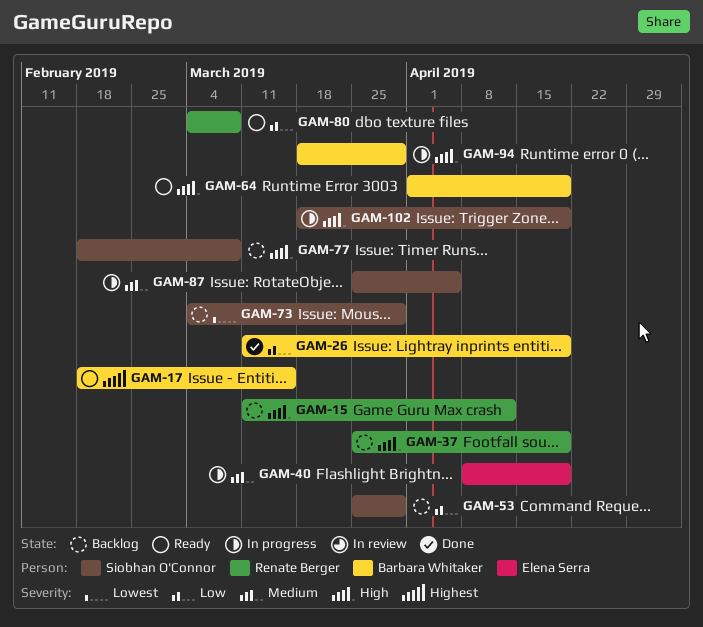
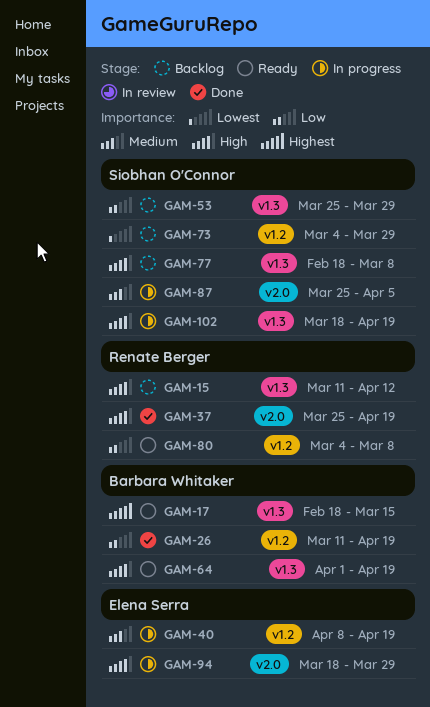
GAM-37, status: Backlog -> Done
GAM-94, owner: Barbara Whitaker -> Elena Serra

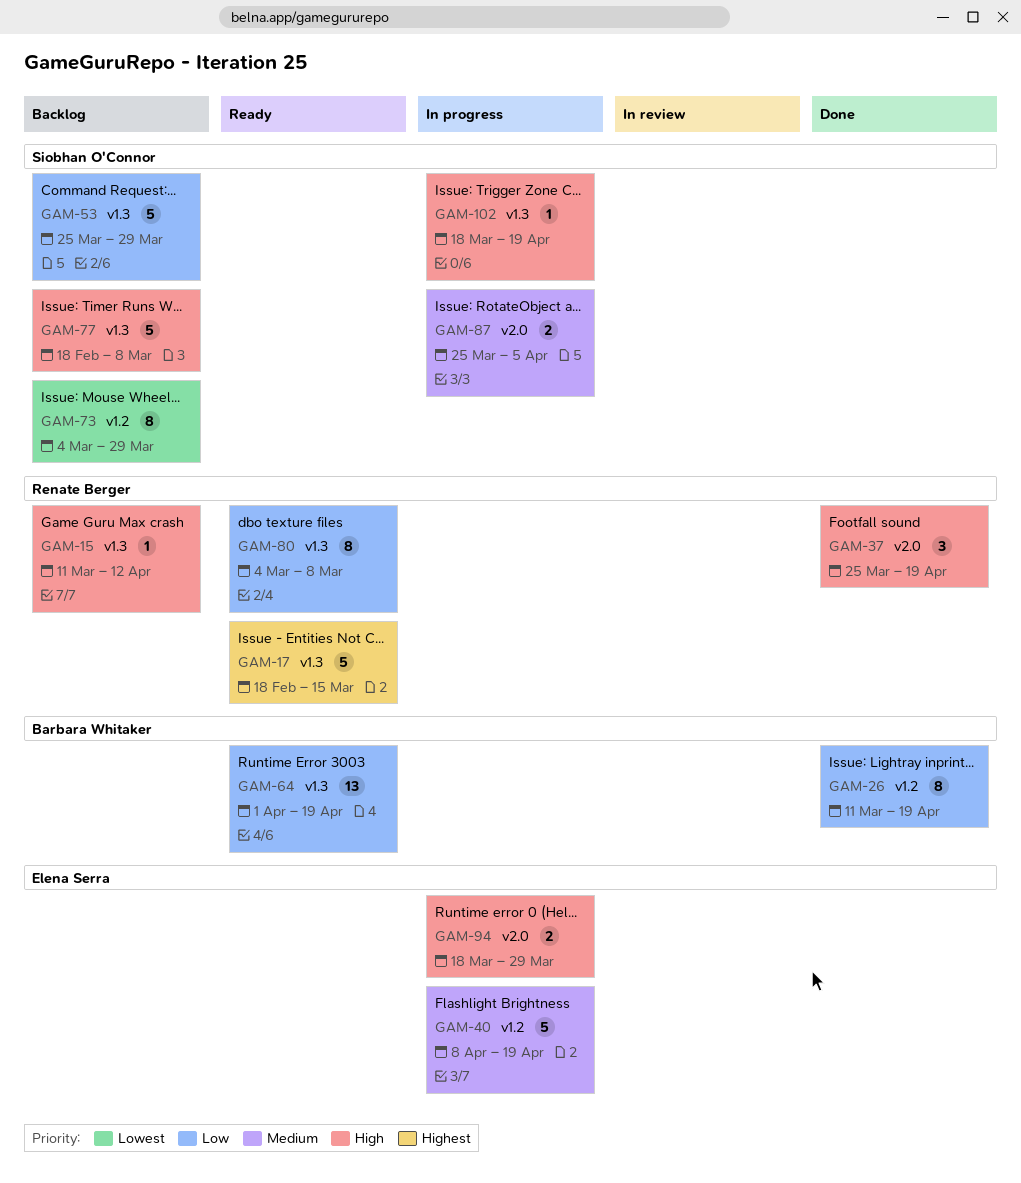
GAM-17, owner: Barbara Whitaker -> Renate Berger
GAM-64, priority: High -> Low
GAM-80, label: v1.2 -> v1.3

